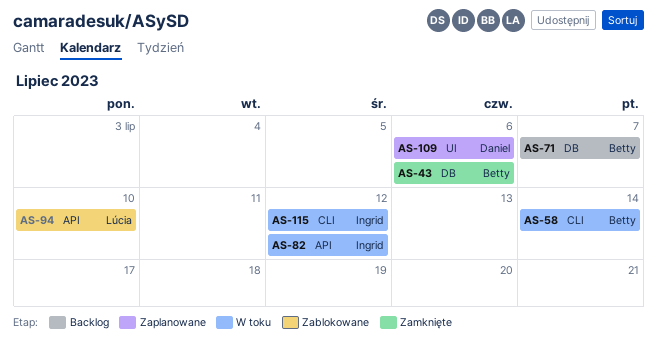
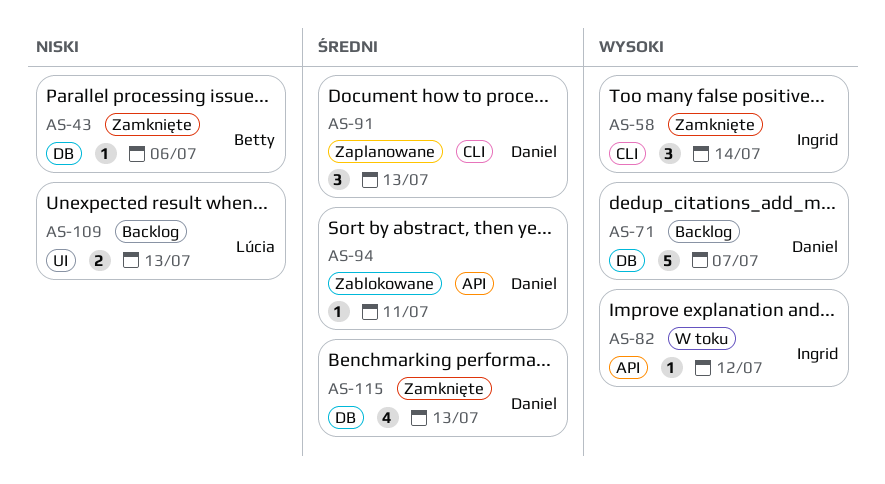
AS-58, status: W toku -> Zamknięte
AS-58, owner: Betty -> Ingrid
AS-71, owner: Betty -> Daniel
AS-91: none -> present
AS-94, owner: Lúcia -> Daniel
AS-94, due: Jul 10 -> Jul 11
AS-109, status: Zaplanowane -> Backlog
AS-109, owner: Daniel -> Lúcia
AS-109, due: Jul 6 -> Jul 13
AS-115, status: W toku -> Zamknięte
AS-115, owner: Ingrid -> Daniel
AS-115, label: CLI -> DB
AS-115, due: Jul 12 -> Jul 13

